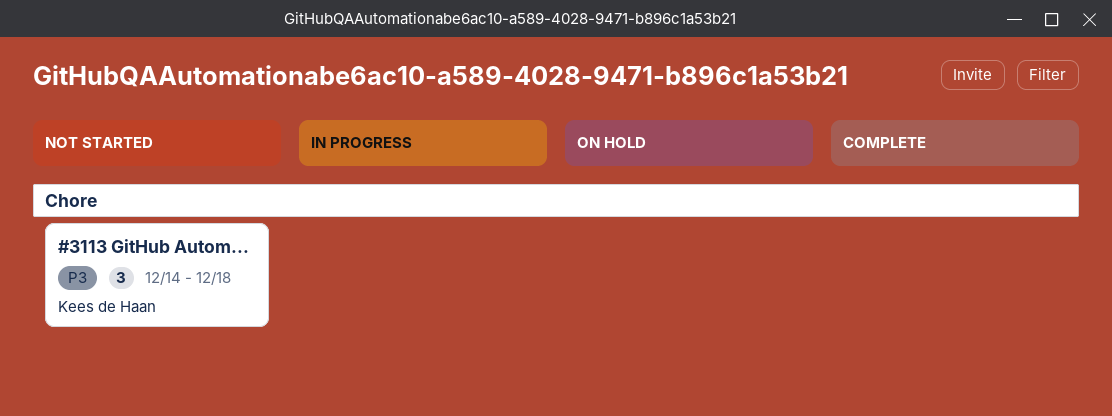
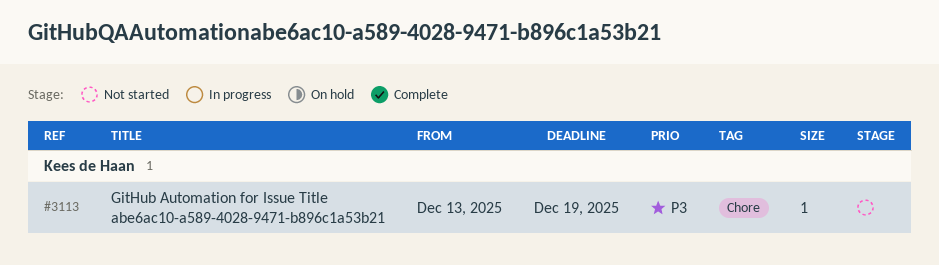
#3113, estimate: 3 -> 1
#3113, start: Dec 14 -> Dec 13
#3113, due: Dec 18 -> Dec 19

